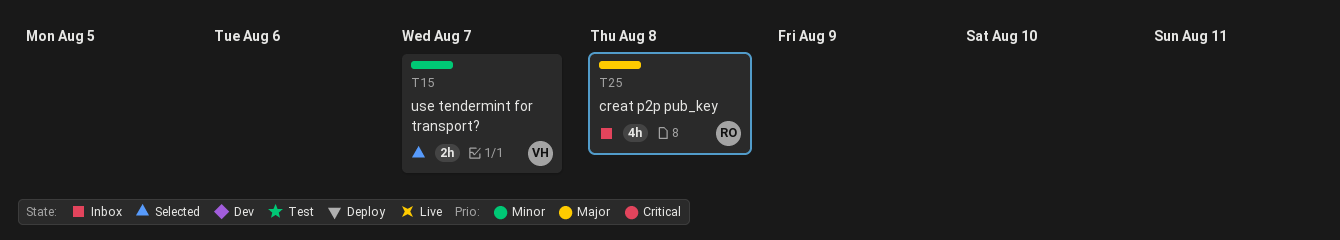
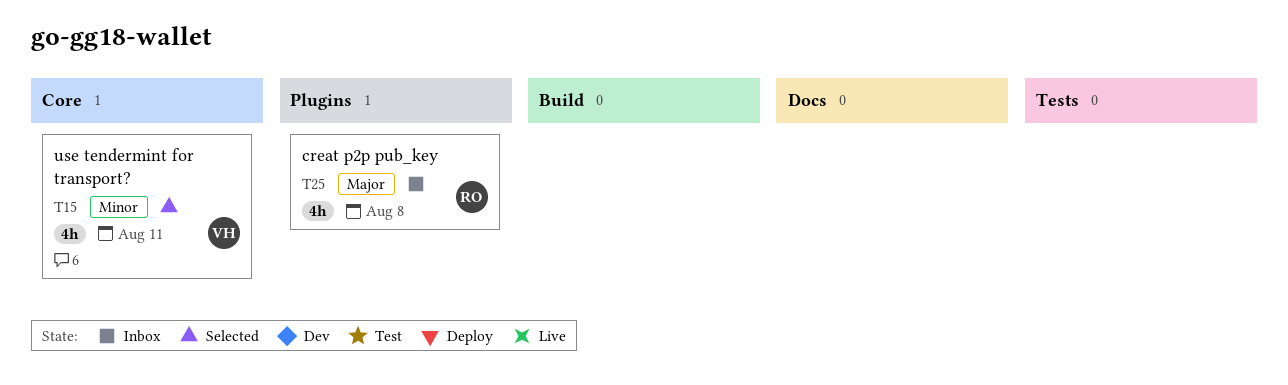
T15, estimate: 2h -> 4h
T15, due: Aug 7 -> Aug 11

